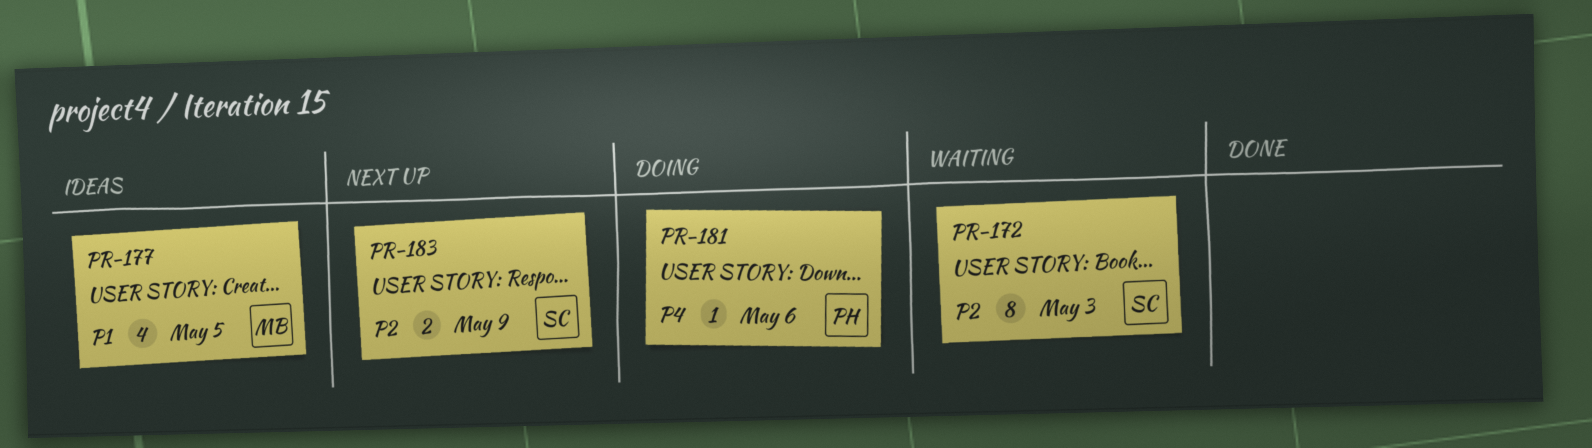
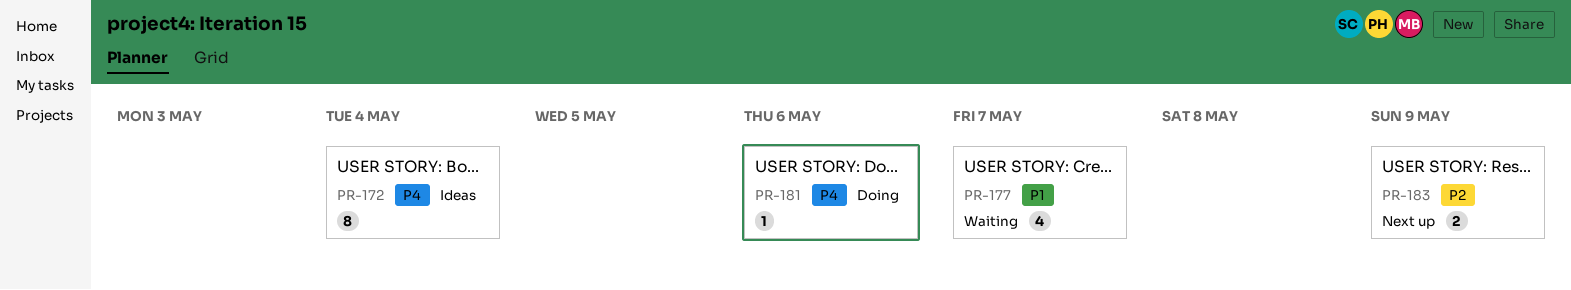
PR-172, status: Waiting -> Ideas
PR-172, priority: P2 -> P4
PR-172, due: May 3 -> May 4
PR-177, status: Ideas -> Waiting
PR-177, due: May 5 -> May 7

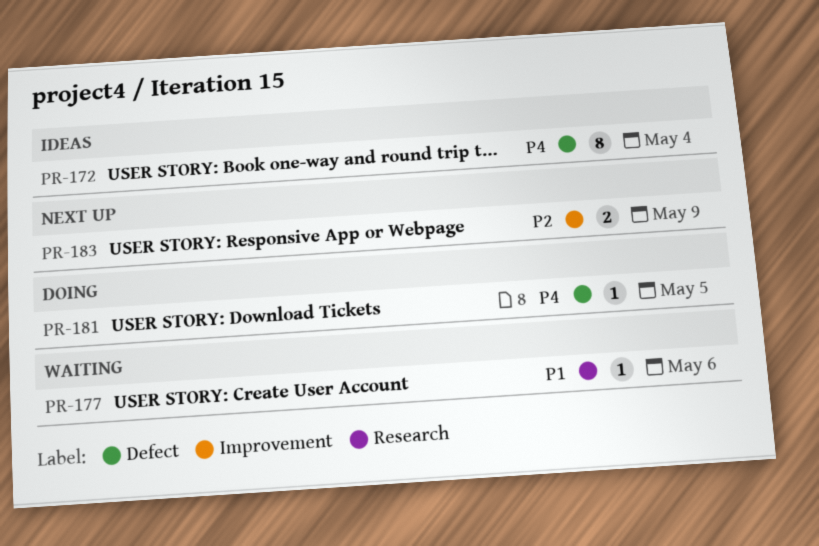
PR-177, estimate: 4 -> 1
PR-177, due: May 7 -> May 6
PR-181, due: May 6 -> May 5

